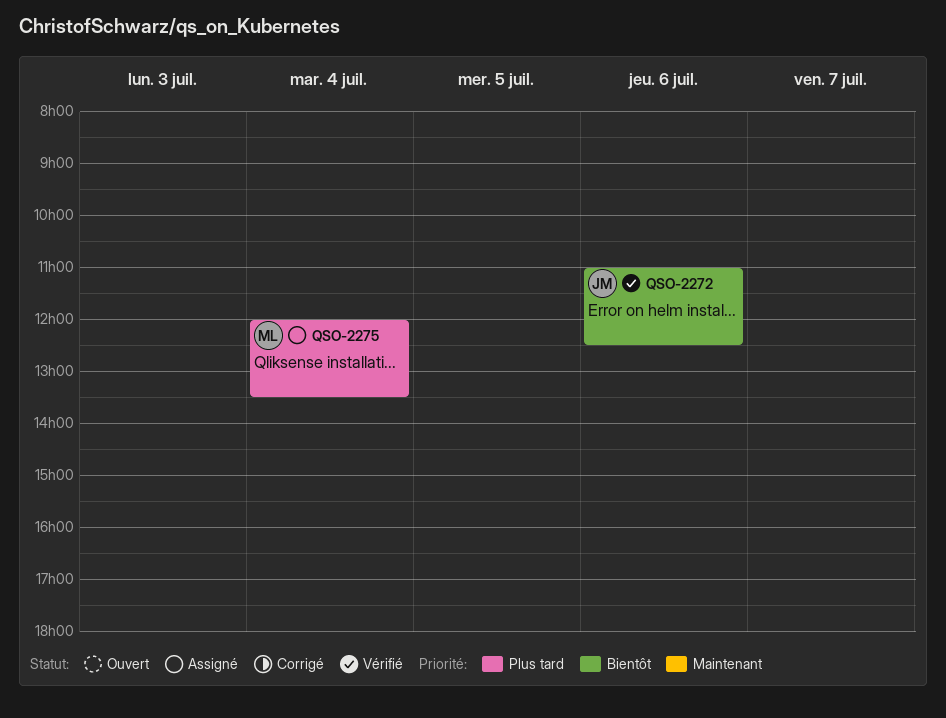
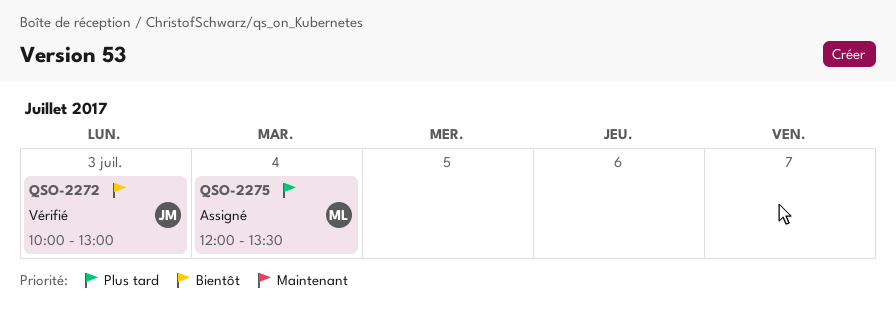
QSO-2272, day: Jul 6 -> Jul 3
QSO-2272, begins: 11:00 -> 10:00
QSO-2272, ends: 12:30 -> 13:00

